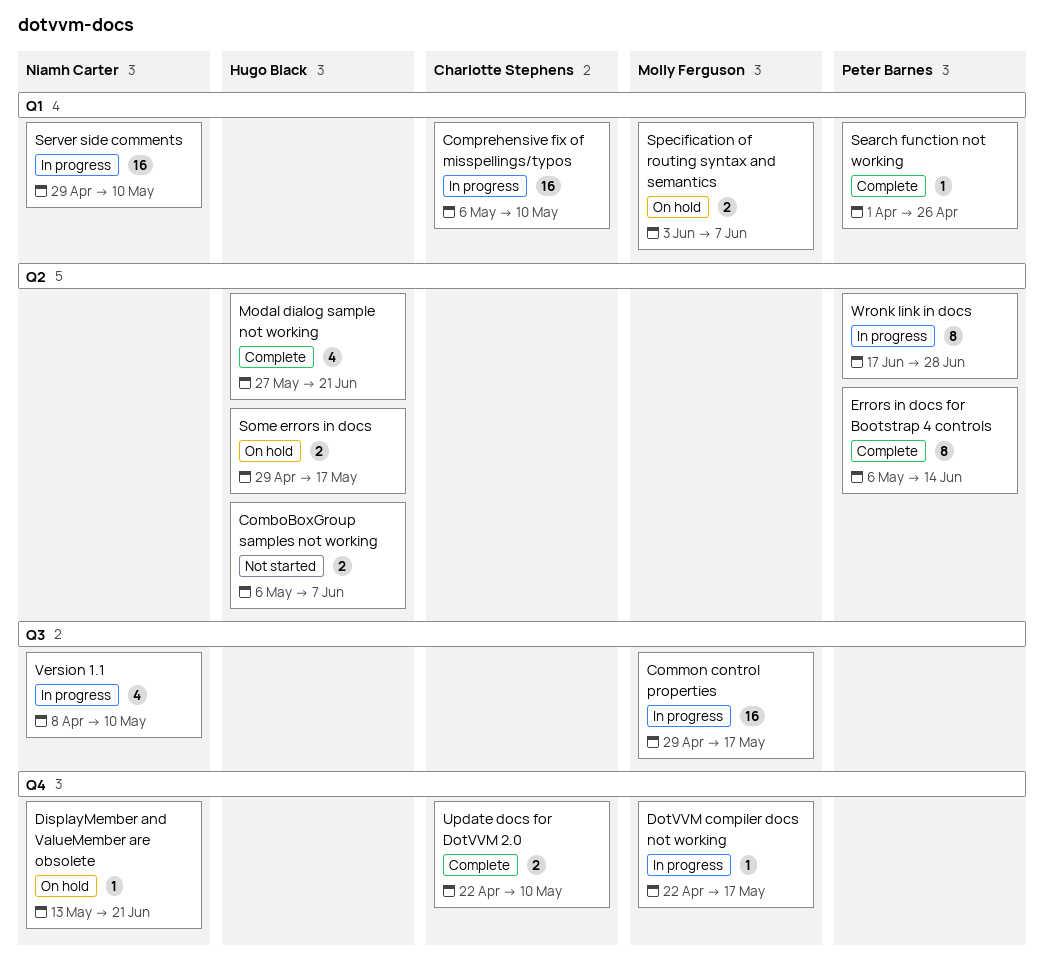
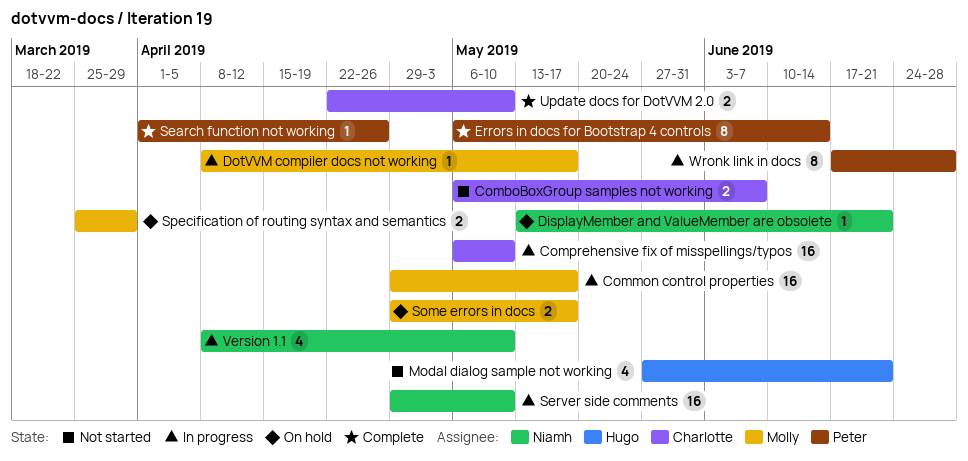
ComboBoxGroup samples not working, owner: Hugo Black -> Charlotte Stephens
DotVVM compiler docs not working, start: Apr 22 -> Apr 8
Modal dialog sample not working, status: Complete -> Not started
Some errors in docs, owner: Hugo Black -> Molly Ferguson
Specification of routing syntax and semantics, start: Jun 3 -> Mar 25
Specification of routing syntax and semantics, due: Jun 7 -> Mar 29

